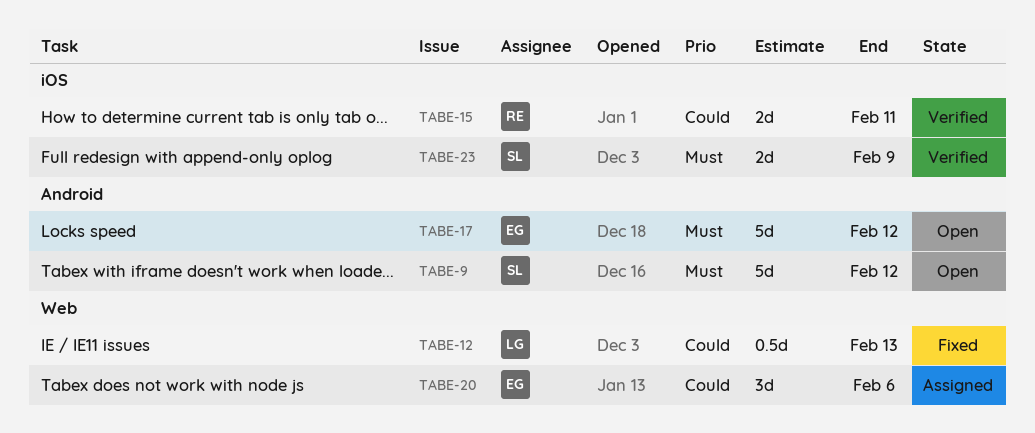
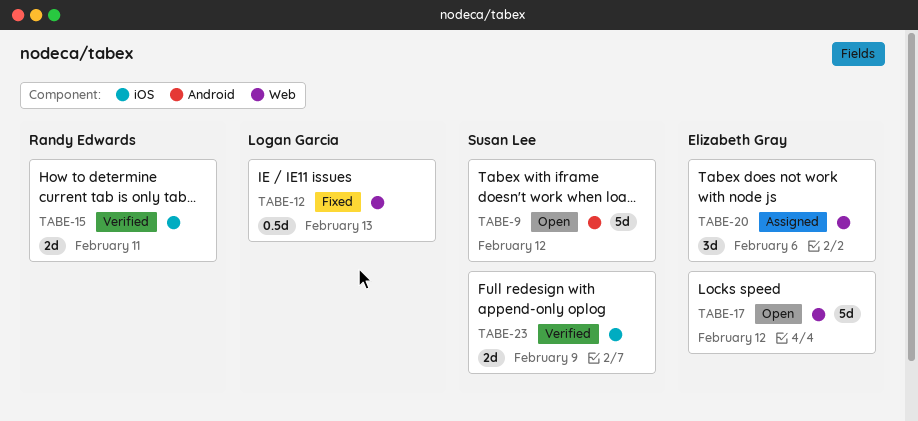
TABE-17, label: Android -> Web

